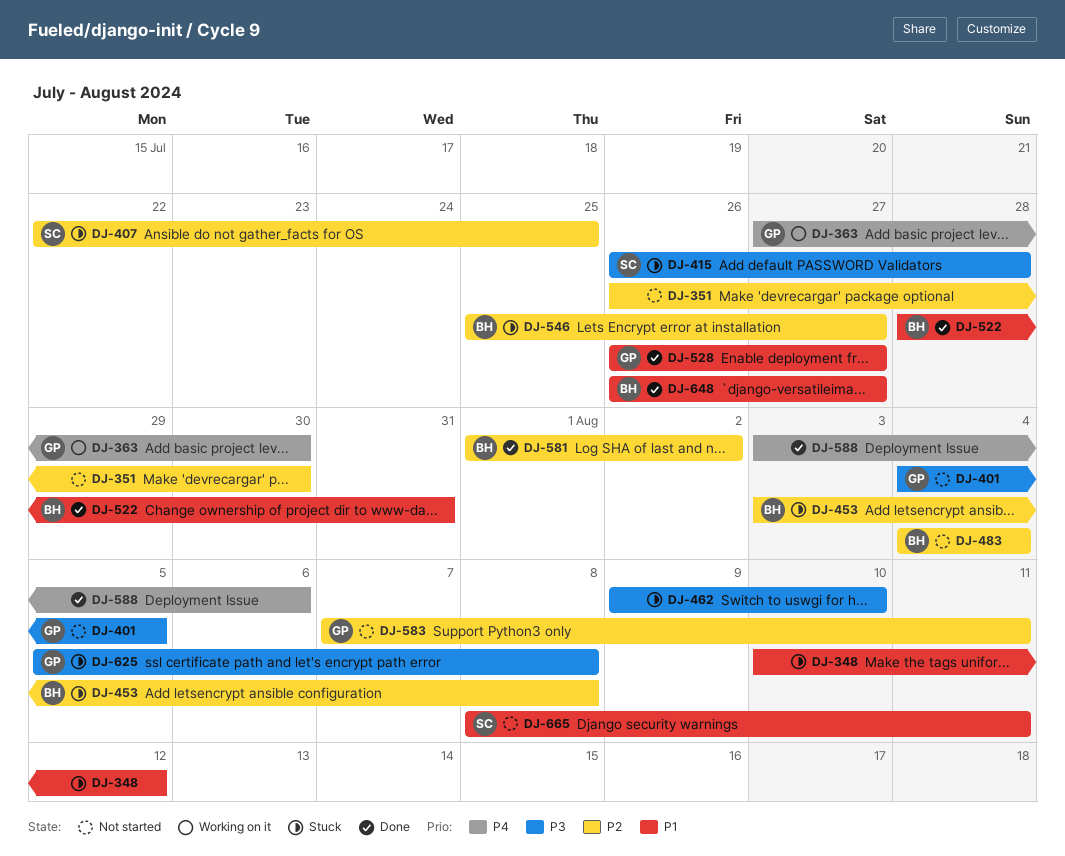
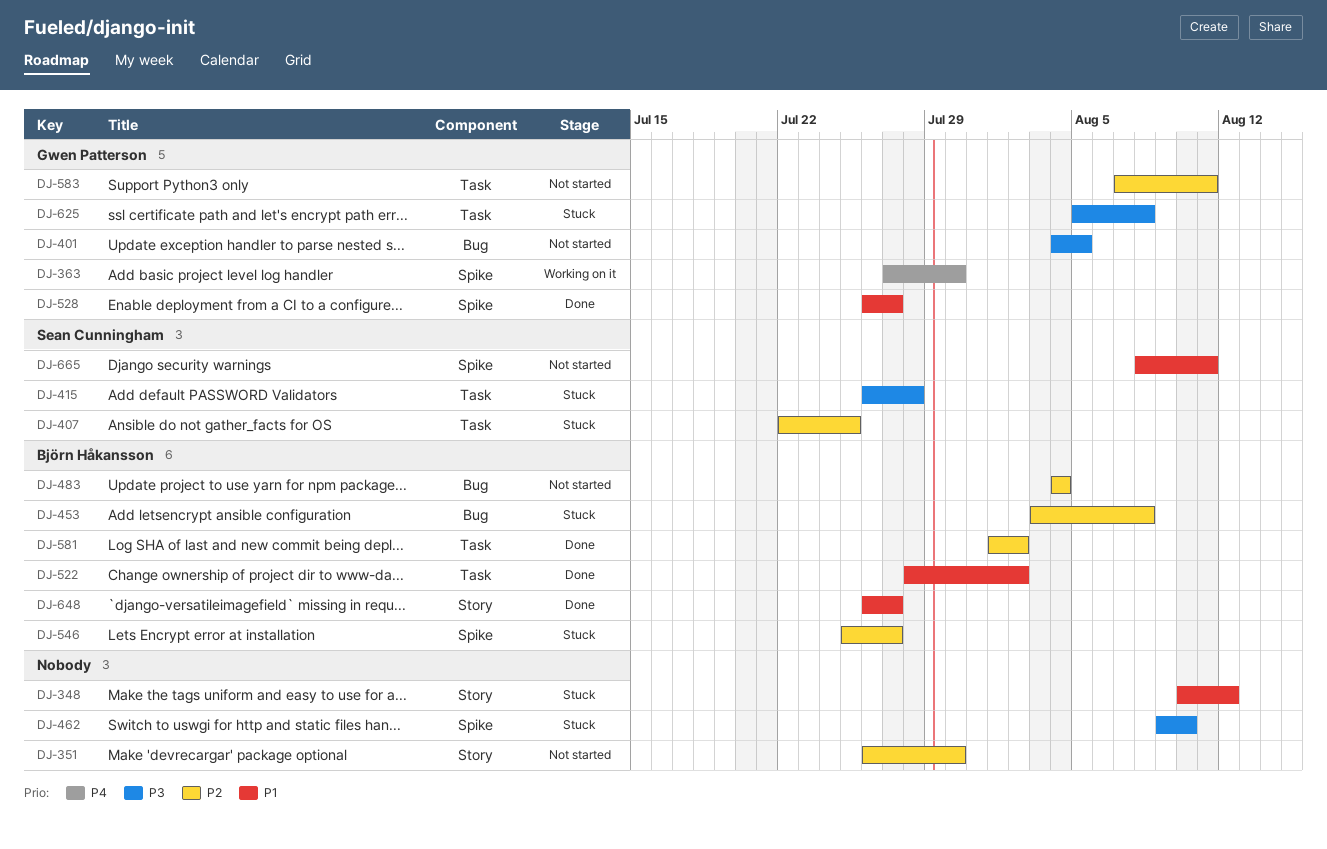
DJ-522, due: Jul 31 -> Aug 2
DJ-588: present -> none

